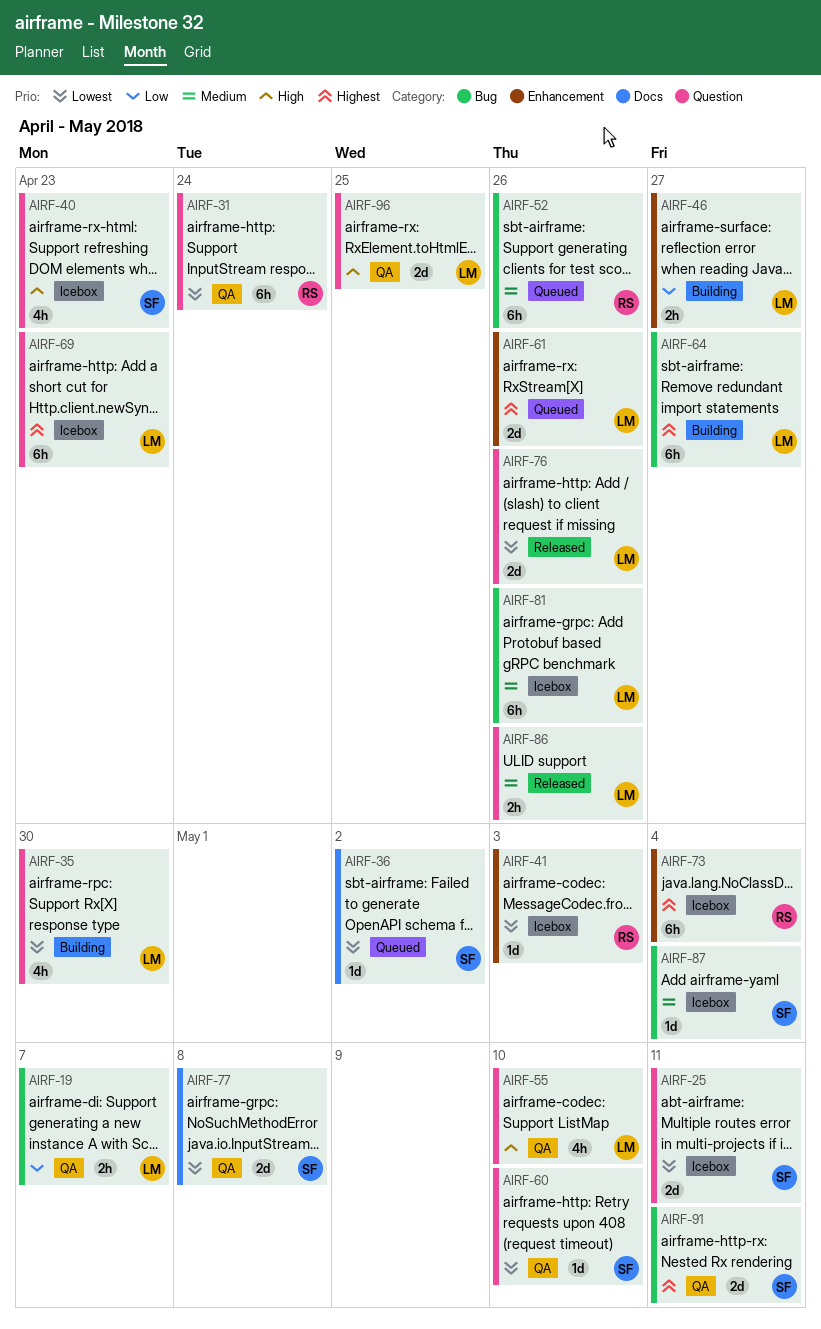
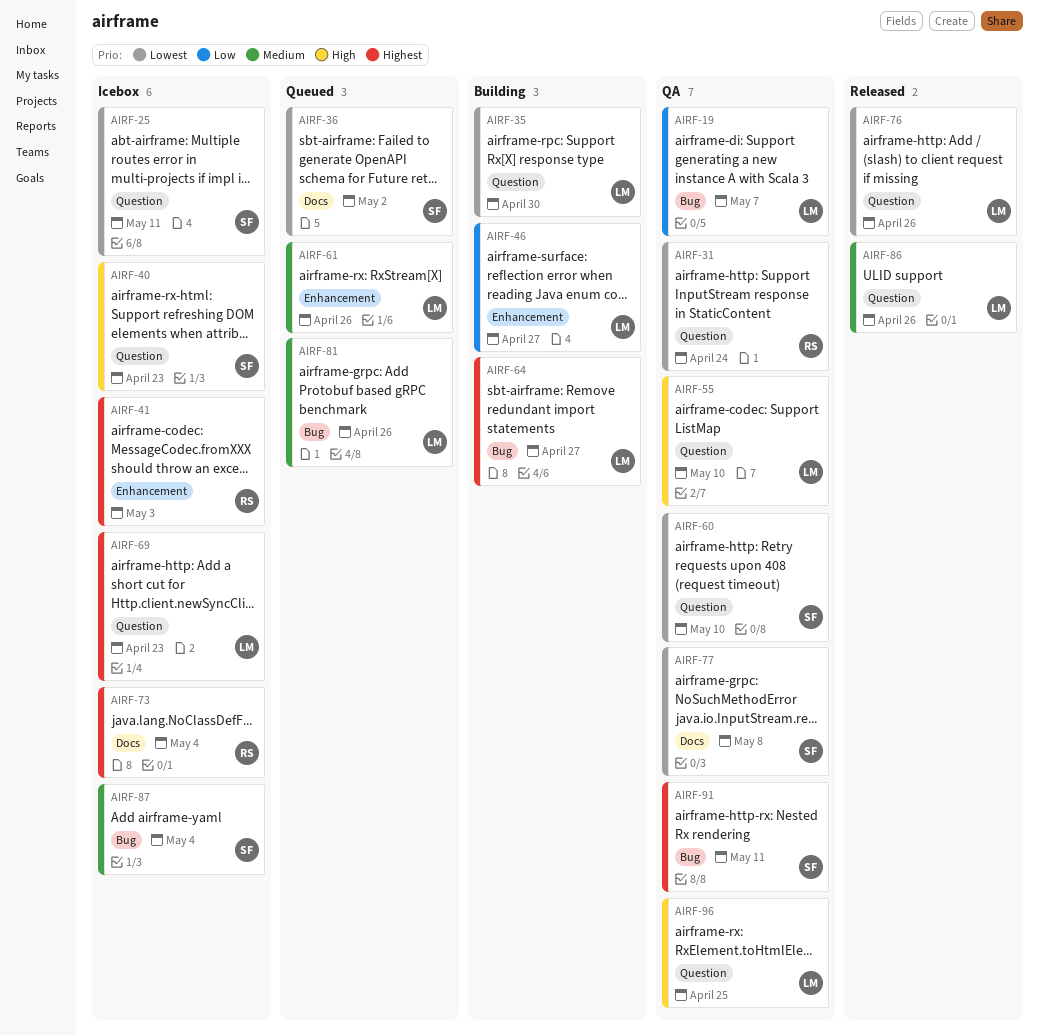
AIRF-41, priority: Lowest -> Highest
AIRF-52: present -> none
AIRF-61, priority: Highest -> Medium
AIRF-73, label: Enhancement -> Docs
AIRF-81, status: Icebox -> Queued

